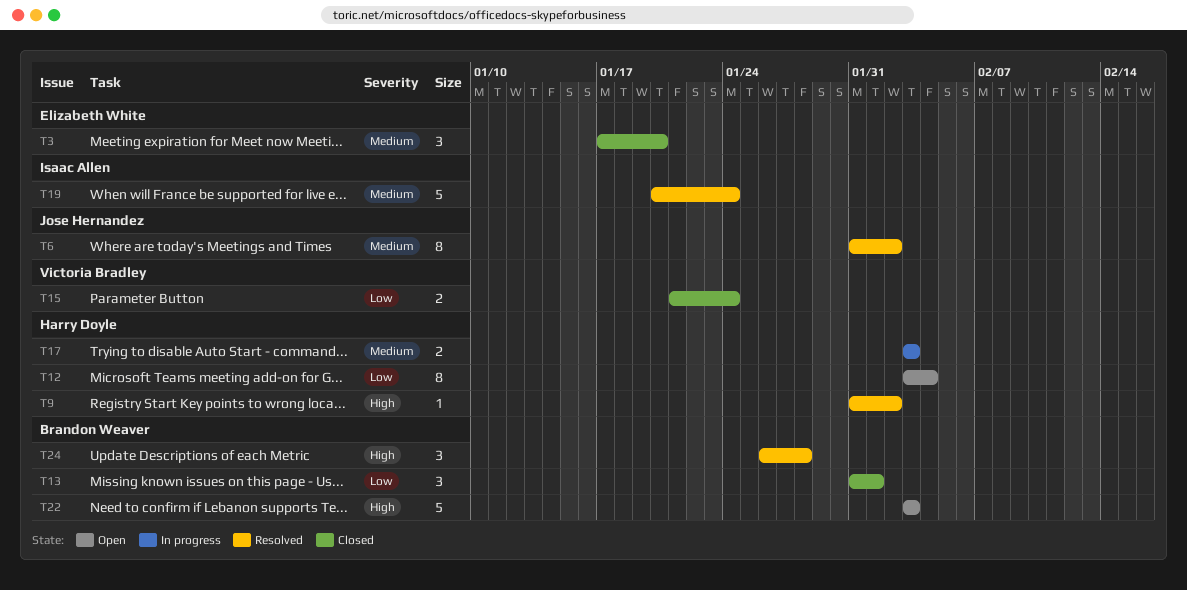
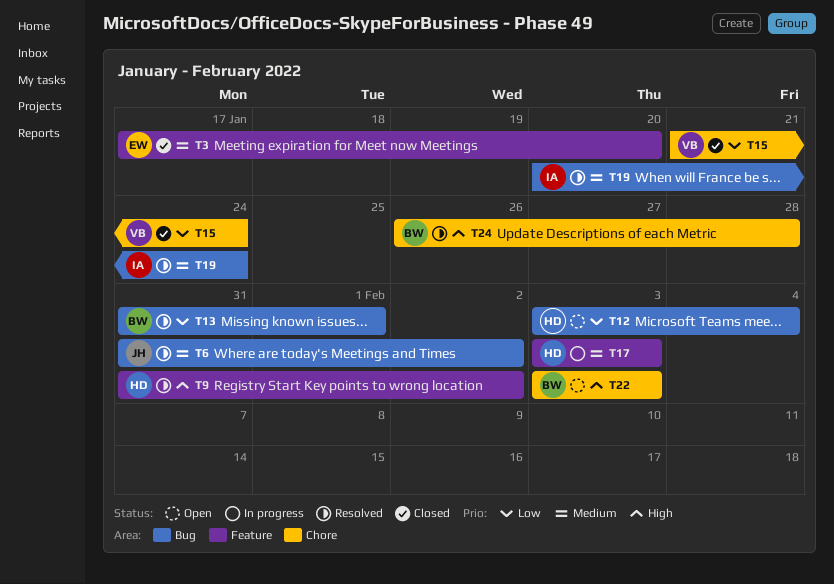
T13, status: Closed -> Resolved

